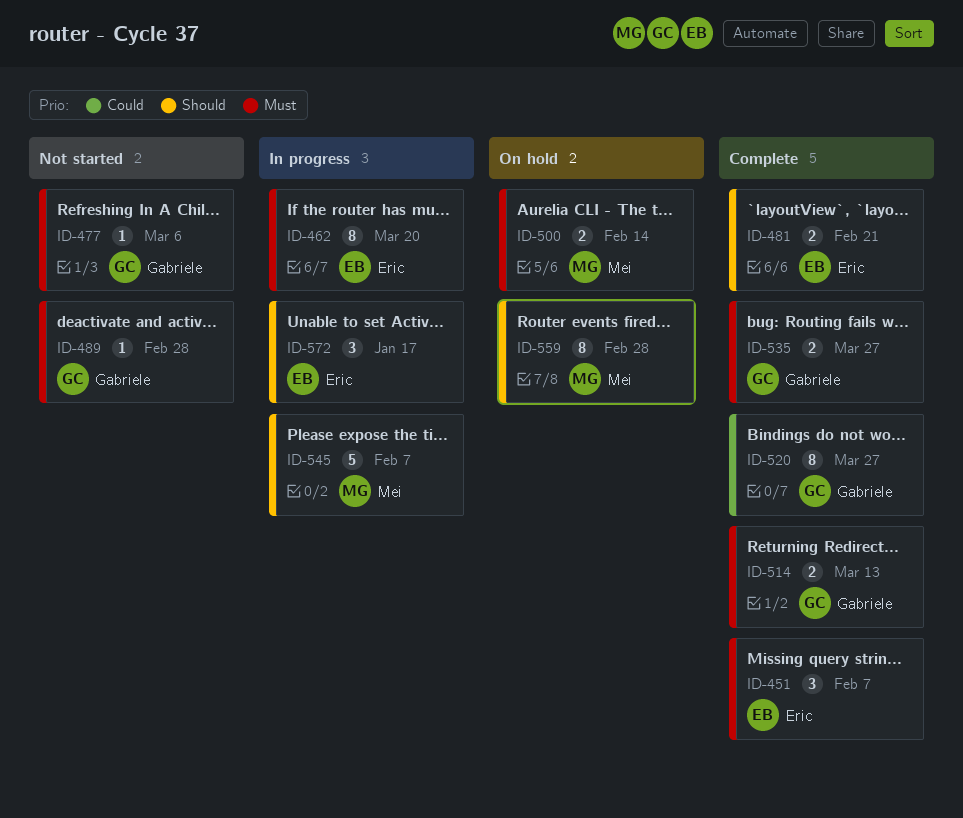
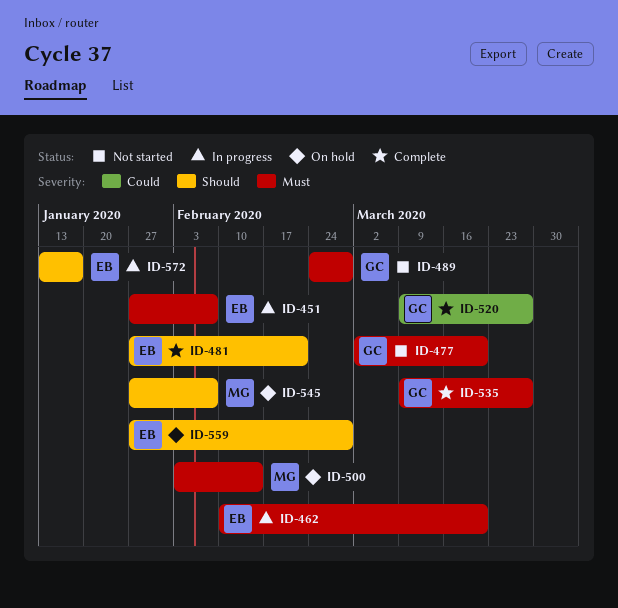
ID-451, status: Complete -> In progress
ID-477, due: Mar 6 -> Mar 20
ID-514: present -> none
ID-545, status: In progress -> On hold
ID-559, owner: Mei -> Eric

